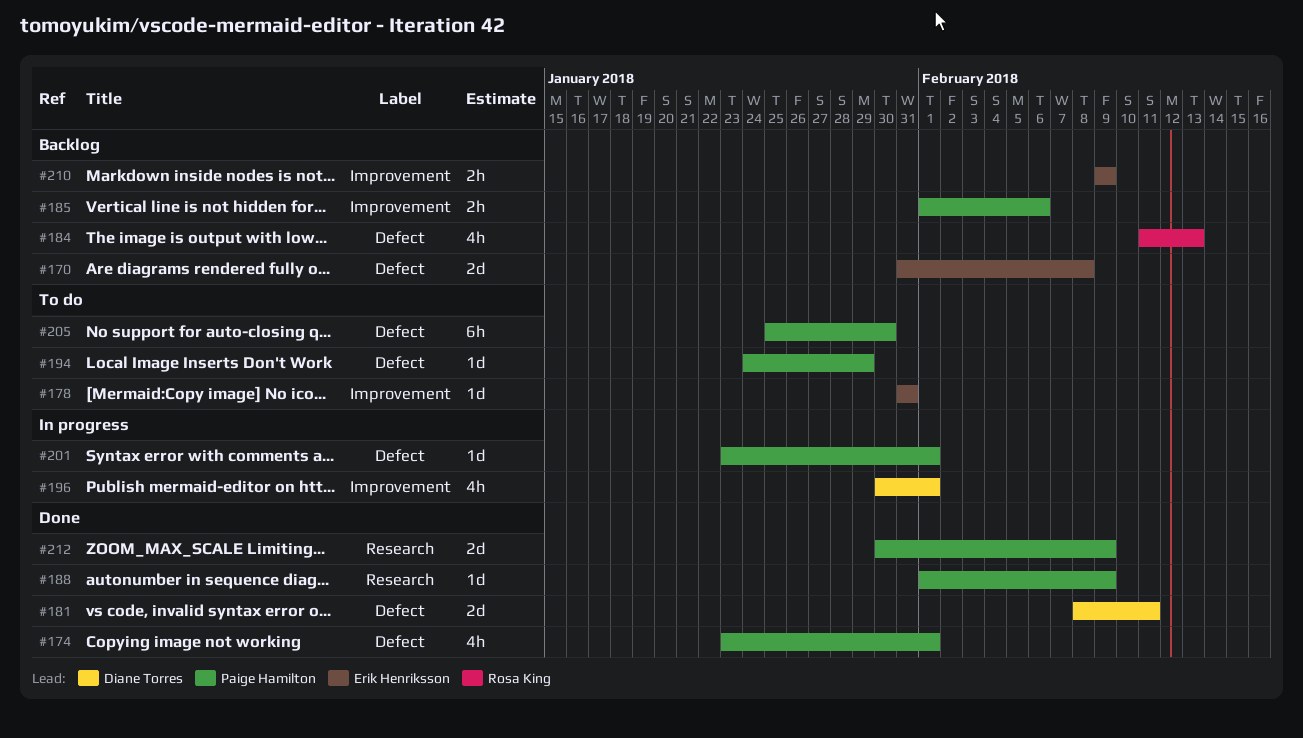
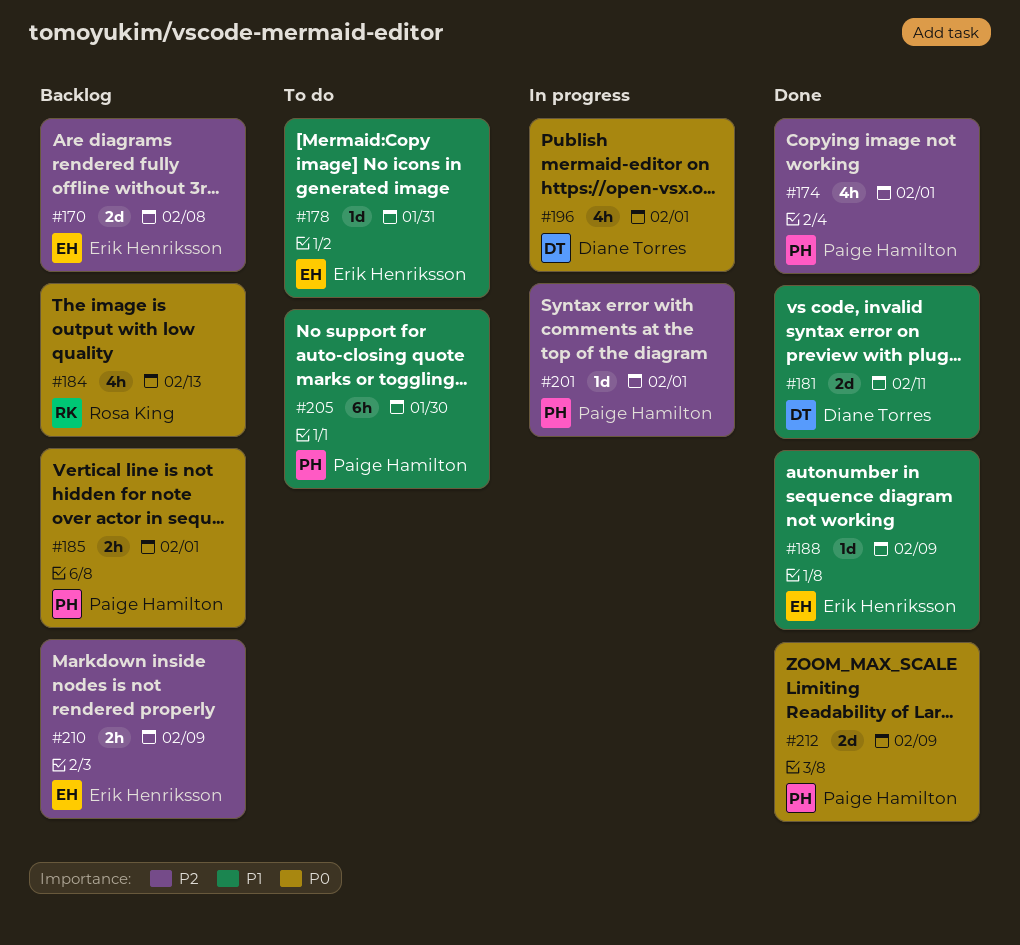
#185, due: Feb 6 -> Feb 1
#188, owner: Paige Hamilton -> Erik Henriksson
#194: present -> none

